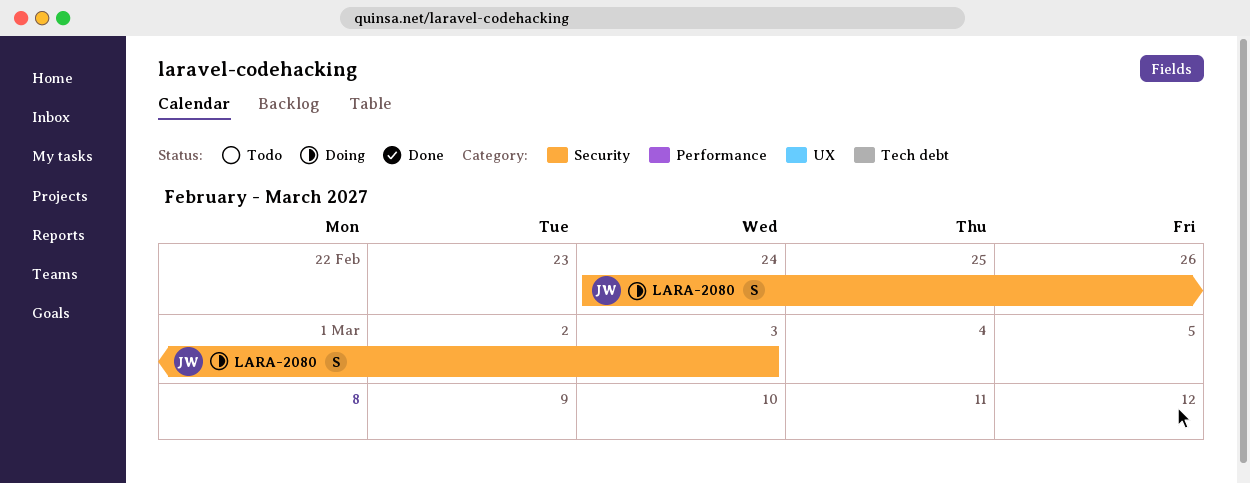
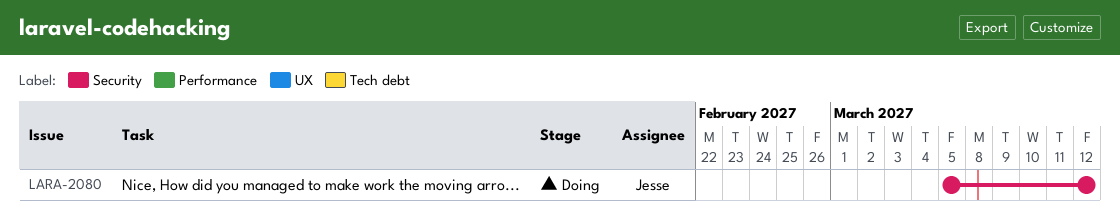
LARA-2080, start: Feb 24 -> Mar 5
LARA-2080, due: Mar 3 -> Mar 12

